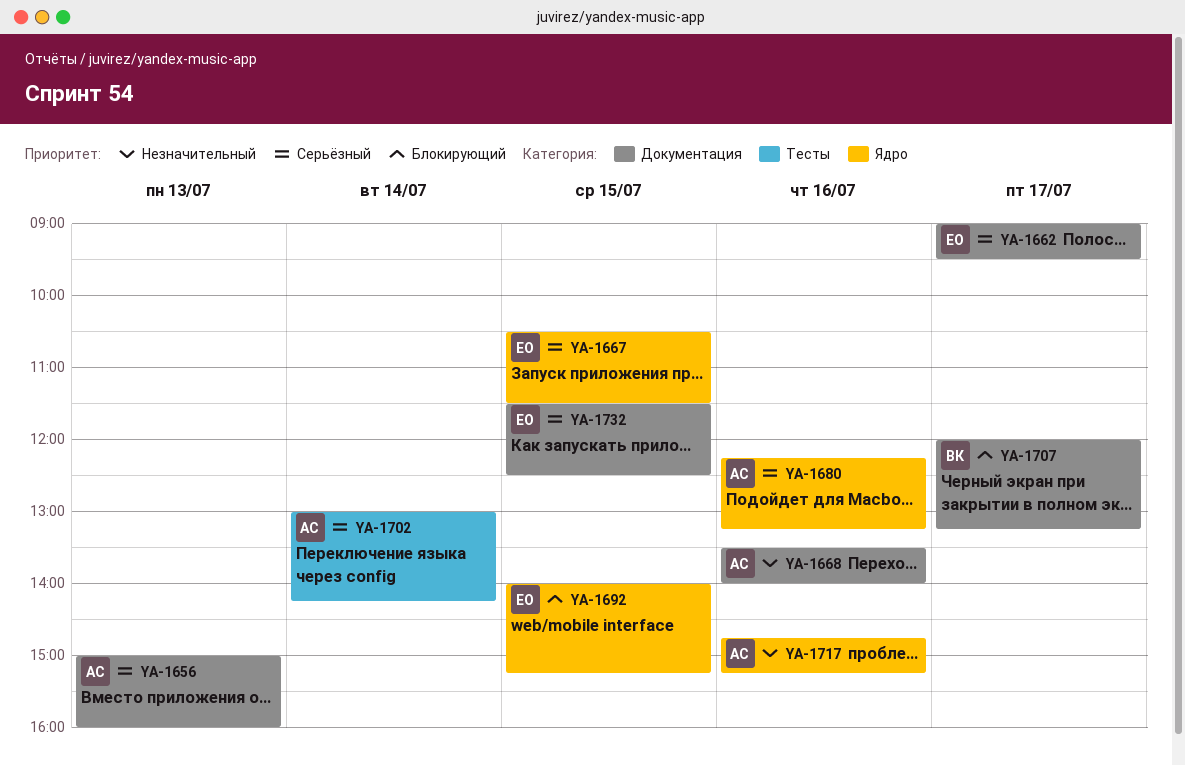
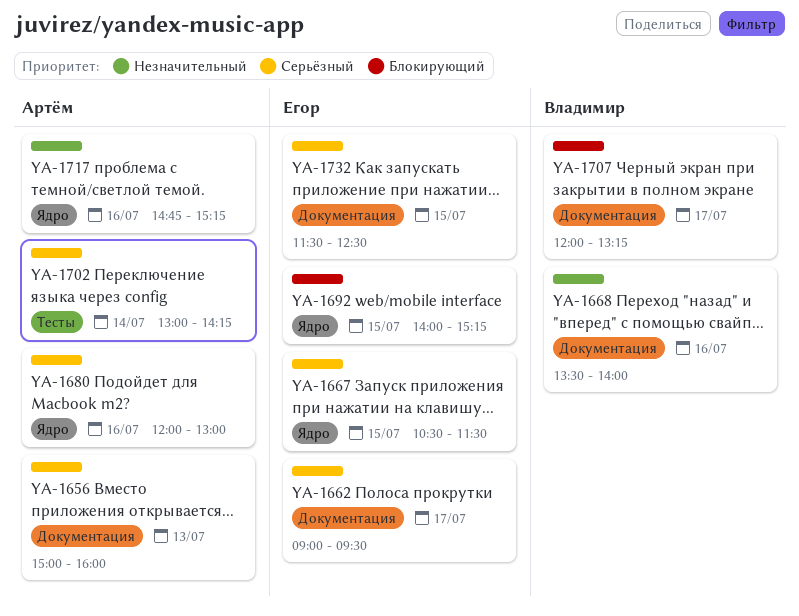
YA-1668, owner: Артём -> Владимир
YA-1680, begins: 12:15 -> 12:00
YA-1680, ends: 13:15 -> 13:00

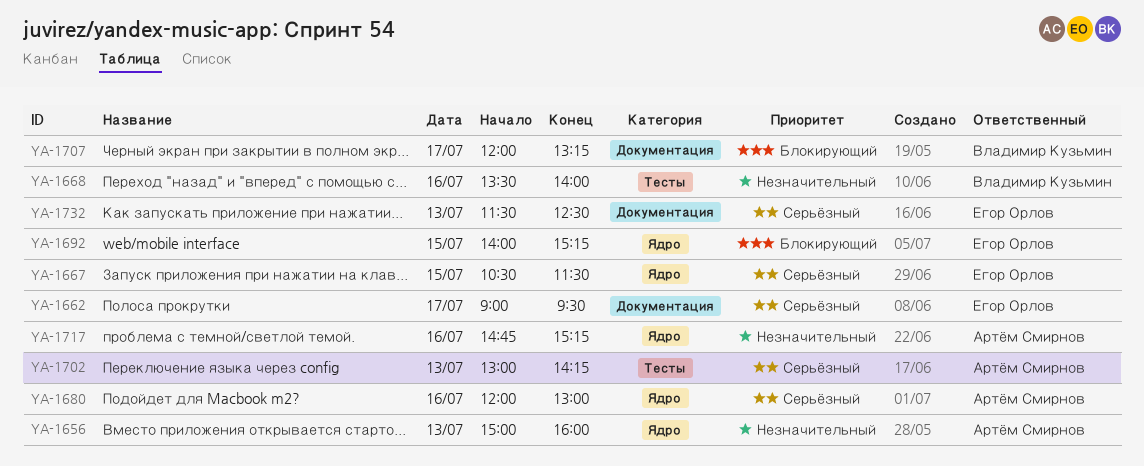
YA-1656, priority: Серьёзный -> Незначительный
YA-1656, label: Документация -> Ядро
YA-1668, label: Документация -> Тесты
YA-1702, day: Jul 14 -> Jul 13
YA-1732, day: Jul 15 -> Jul 13

